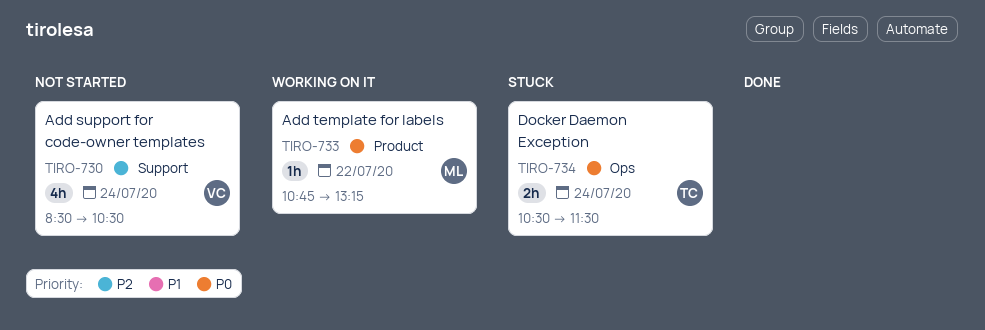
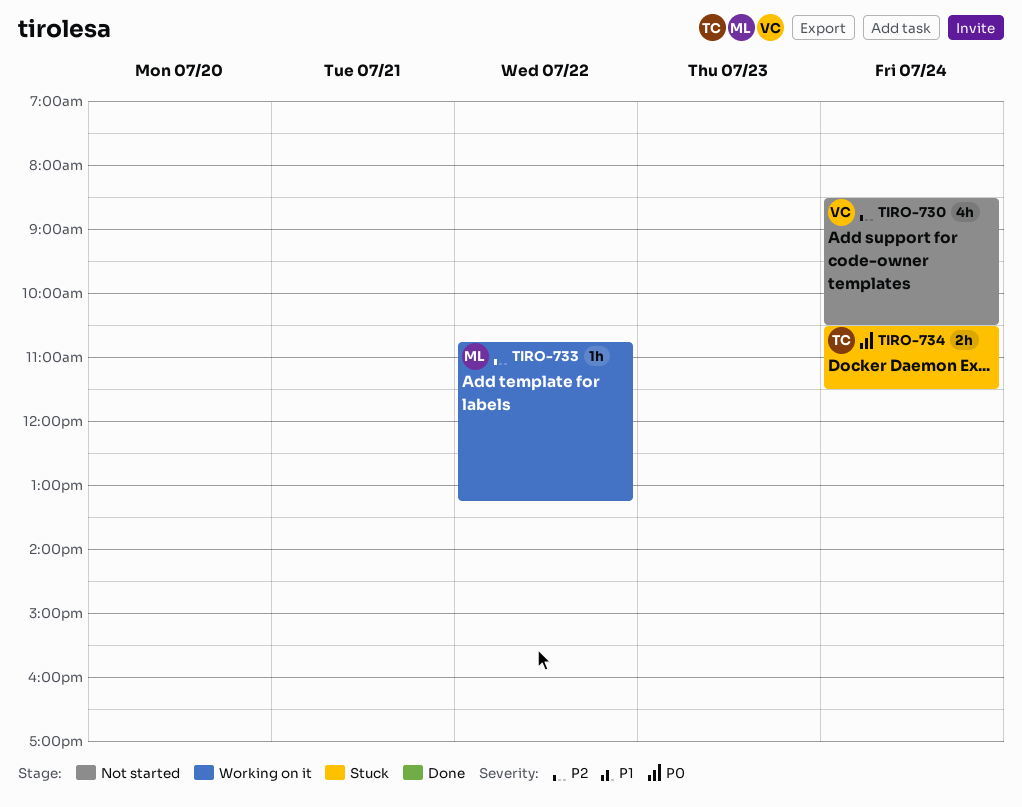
TIRO-733, priority: P0 -> P2

